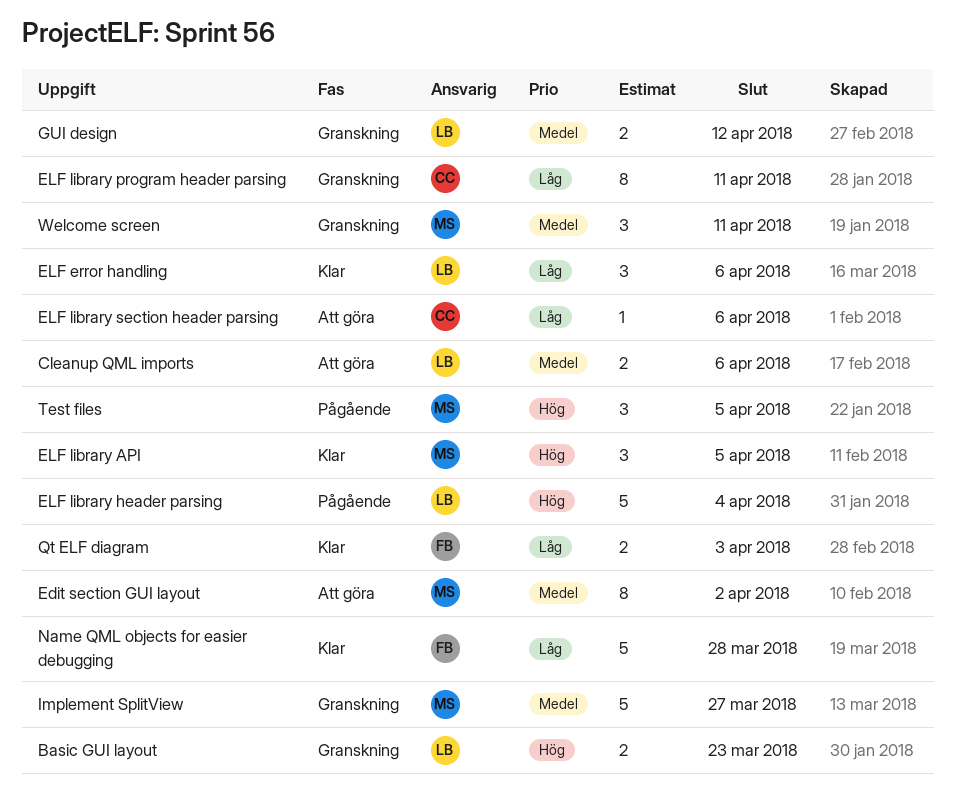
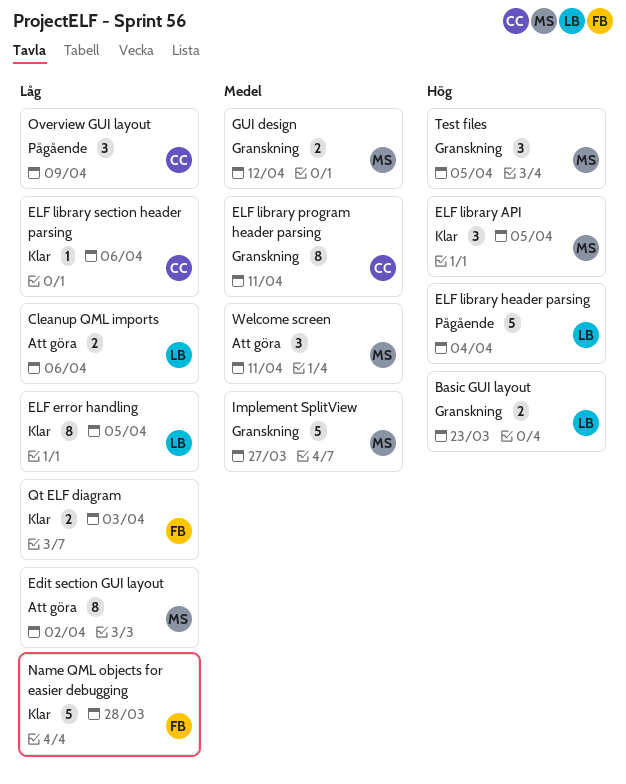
Cleanup QML imports, priority: Medel -> Låg
Edit section GUI layout, priority: Medel -> Låg
ELF error handling, estimate: 3 -> 8
ELF error handling, due: Apr 6 -> Apr 5
ELF library program header parsing, priority: Låg -> Medel
ELF library section header parsing, status: Att göra -> Klar
GUI design, owner: LB -> MS
Overview GUI layout: none -> present
Test files, status: Pågående -> Granskning
Welcome screen, status: Granskning -> Att göra

